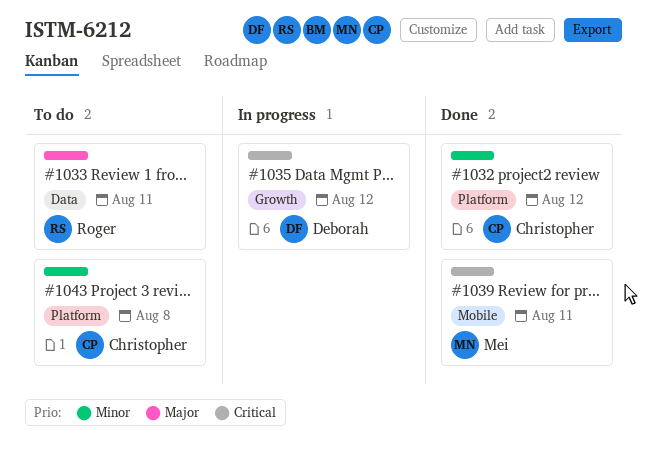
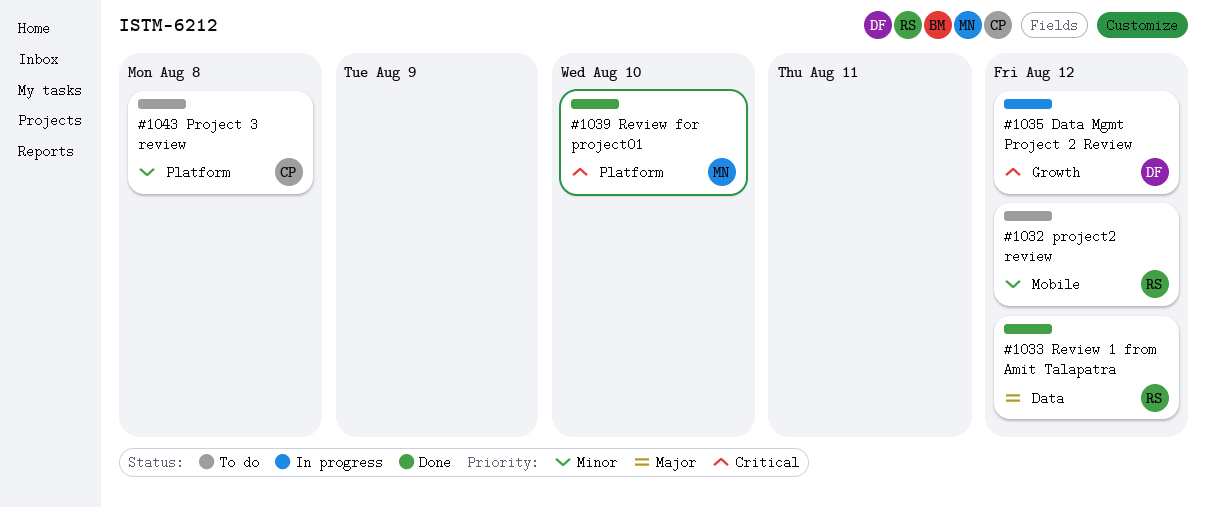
#1032, status: Done -> To do
#1032, owner: Christopher -> Roger
#1032, label: Platform -> Mobile
#1033, status: To do -> Done
#1033, due: Aug 11 -> Aug 12
#1039, label: Mobile -> Platform
#1039, due: Aug 11 -> Aug 10

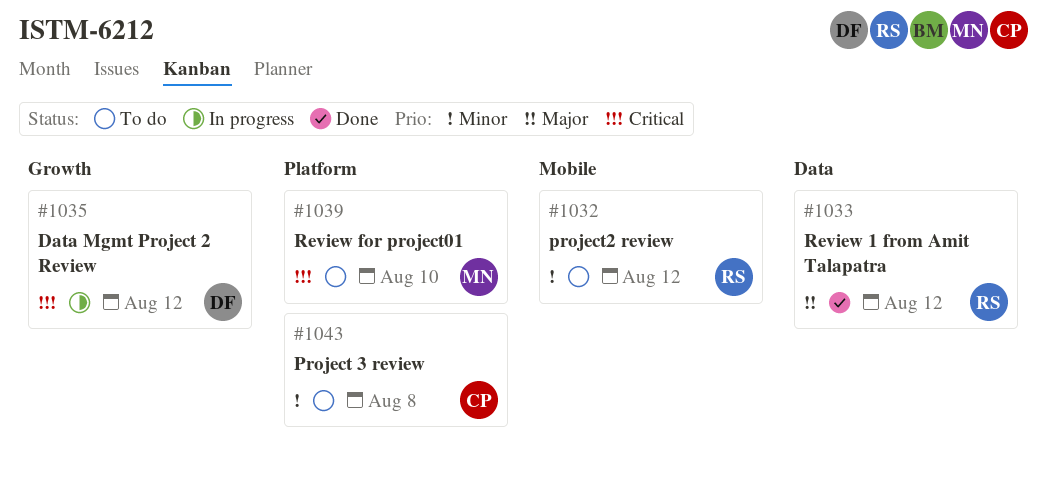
#1039, status: Done -> To do

